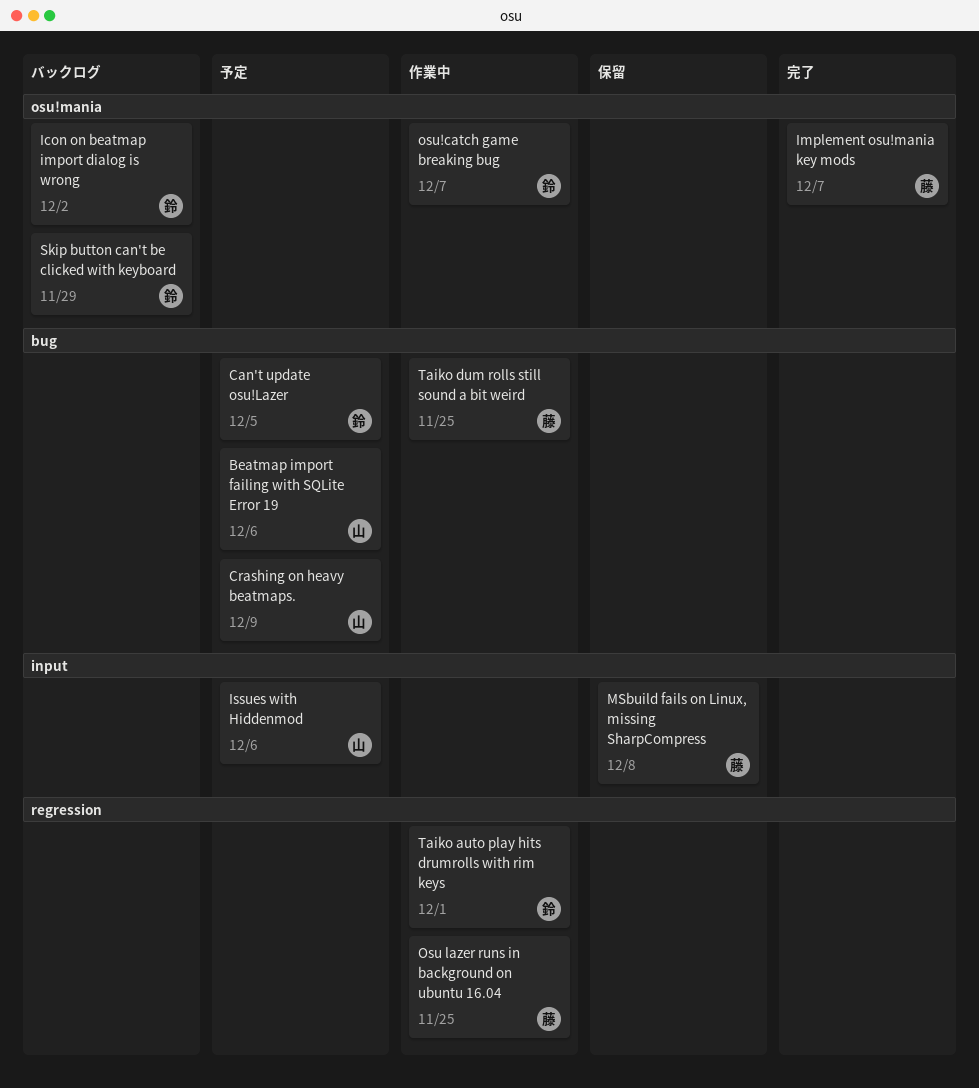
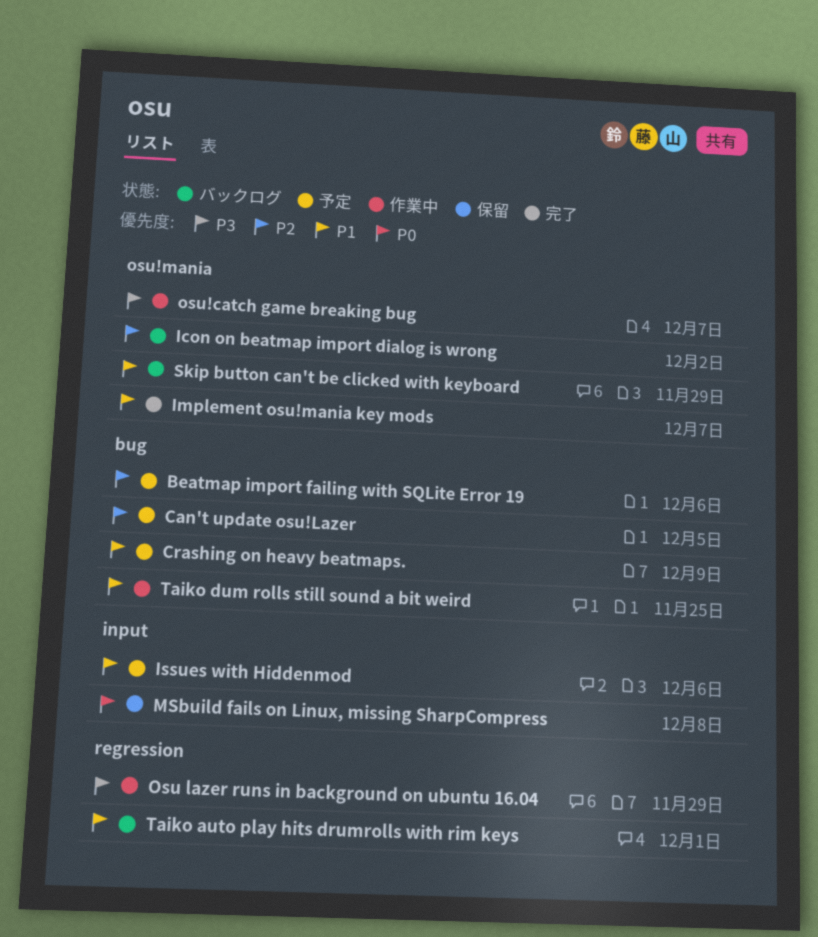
Osu lazer runs in background on ubuntu 16.04, due: Nov 25 -> Nov 29
Taiko auto play hits drumrolls with rim keys, status: 作業中 -> バックログ

